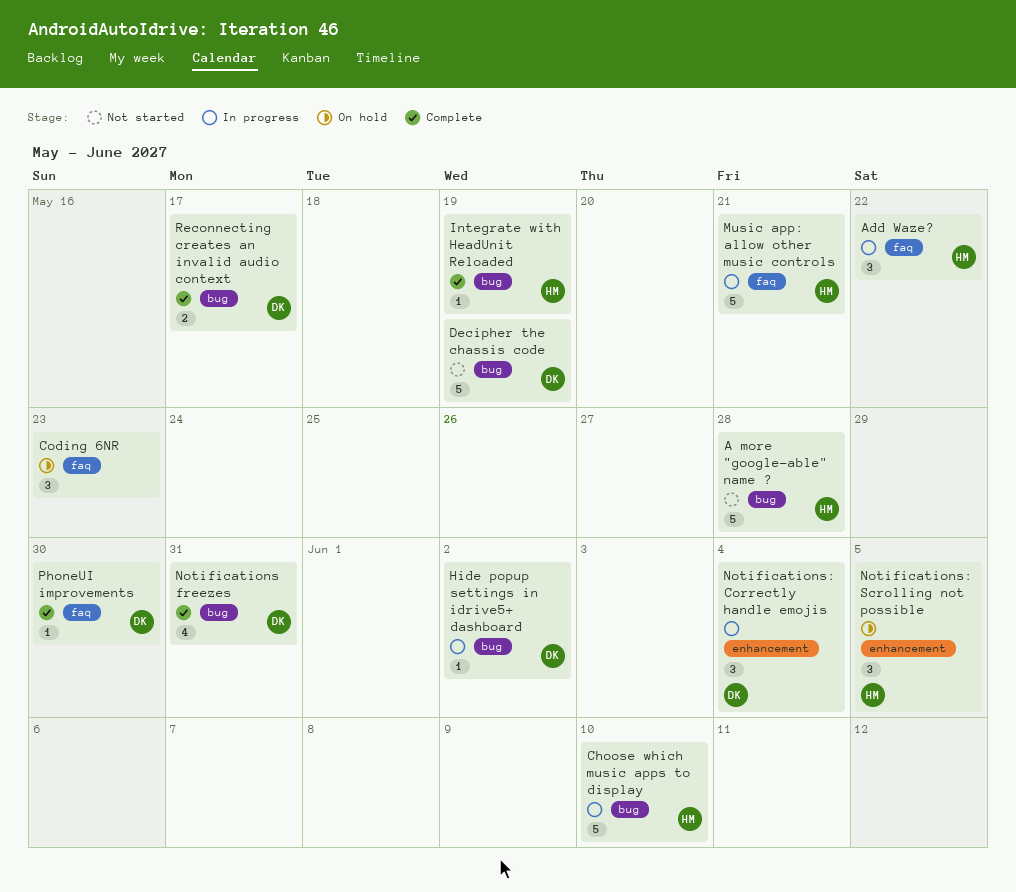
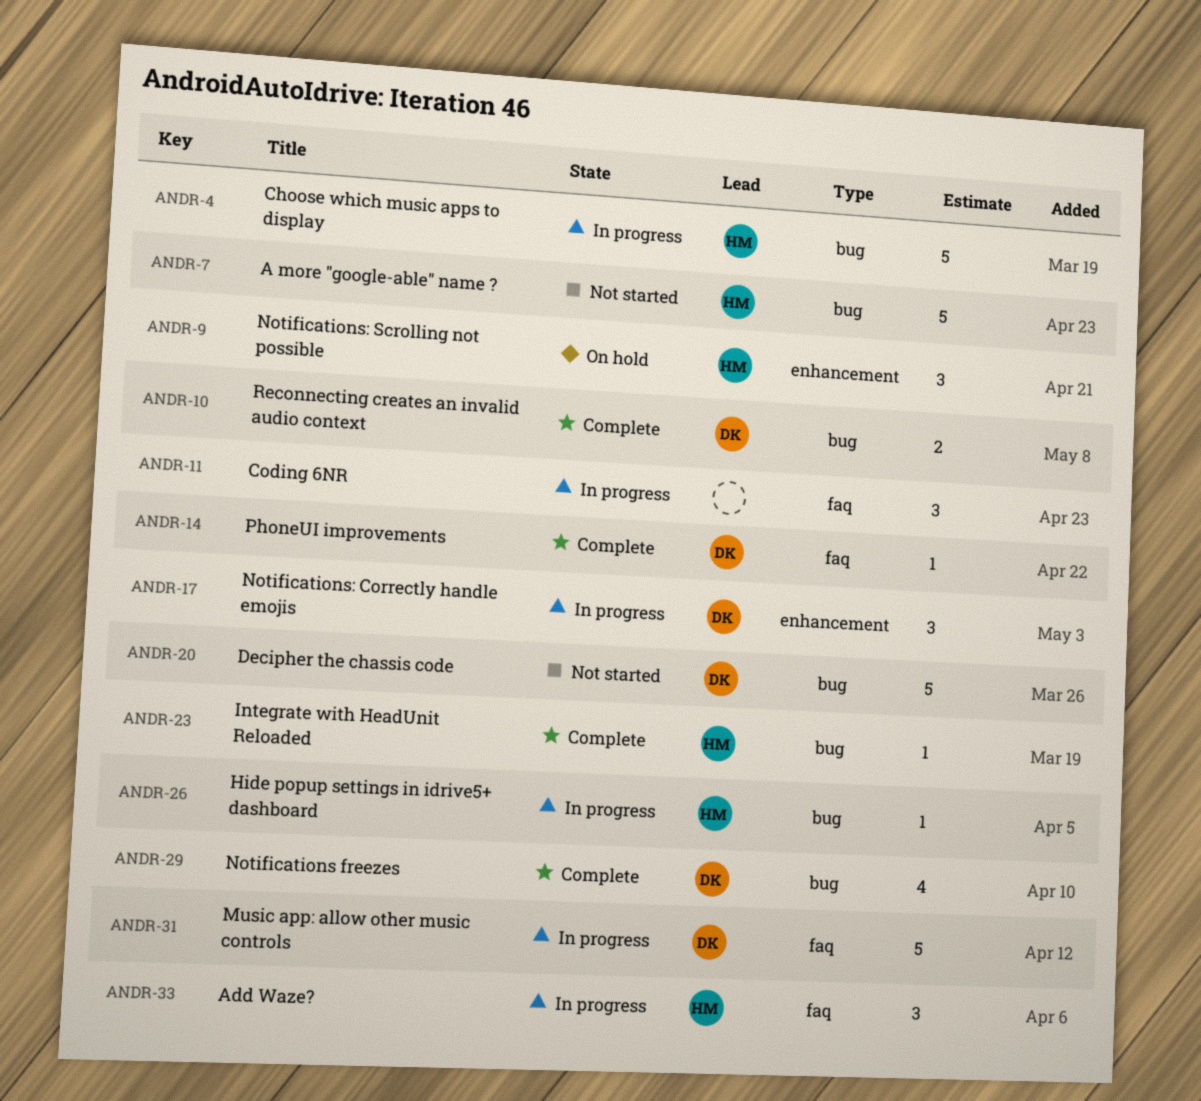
Coding 6NR, status: On hold -> In progress
Hide popup settings in idrive5+ dashboard, owner: DK -> HM
Music app: allow other music controls, owner: HM -> DK

